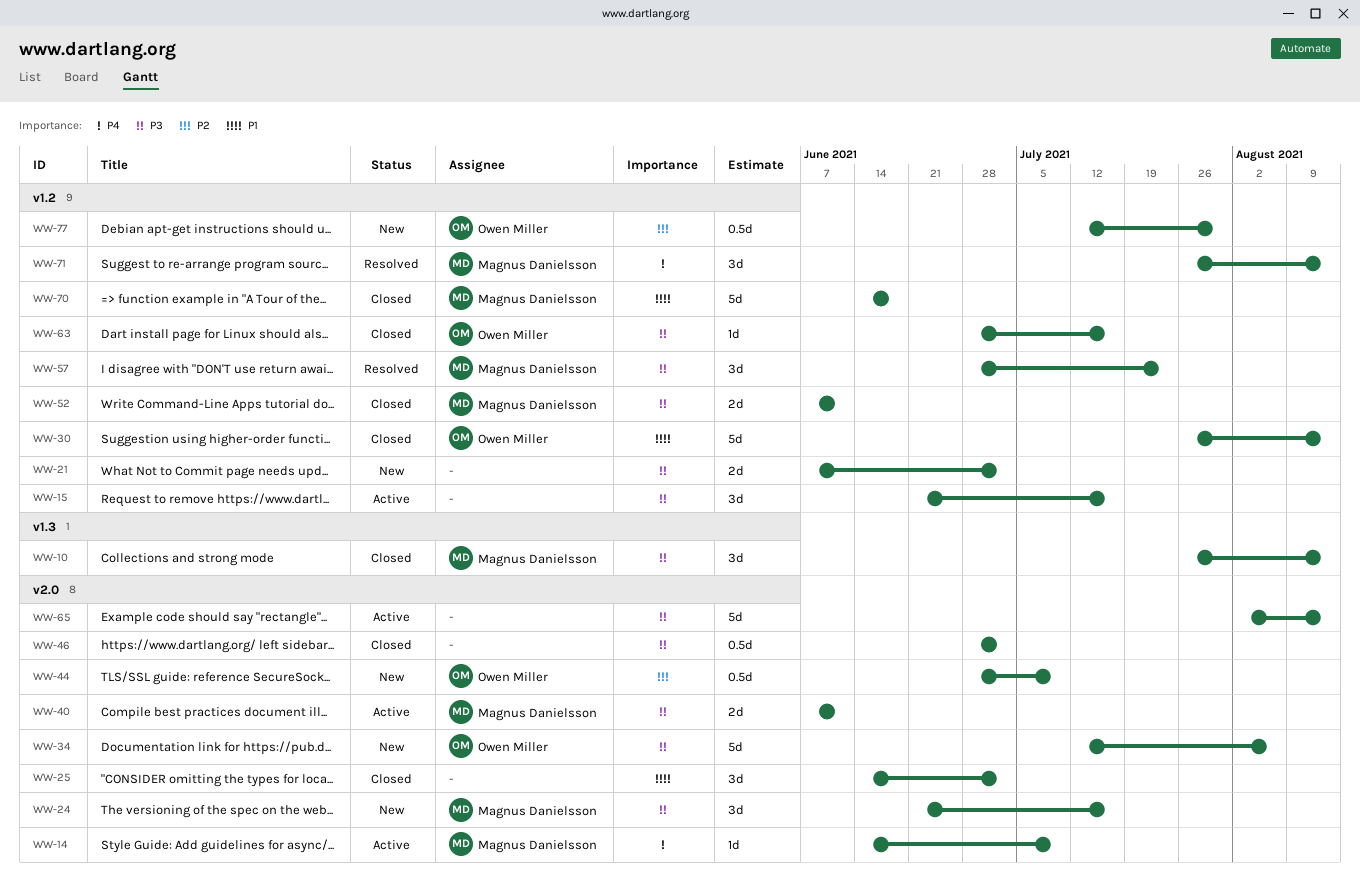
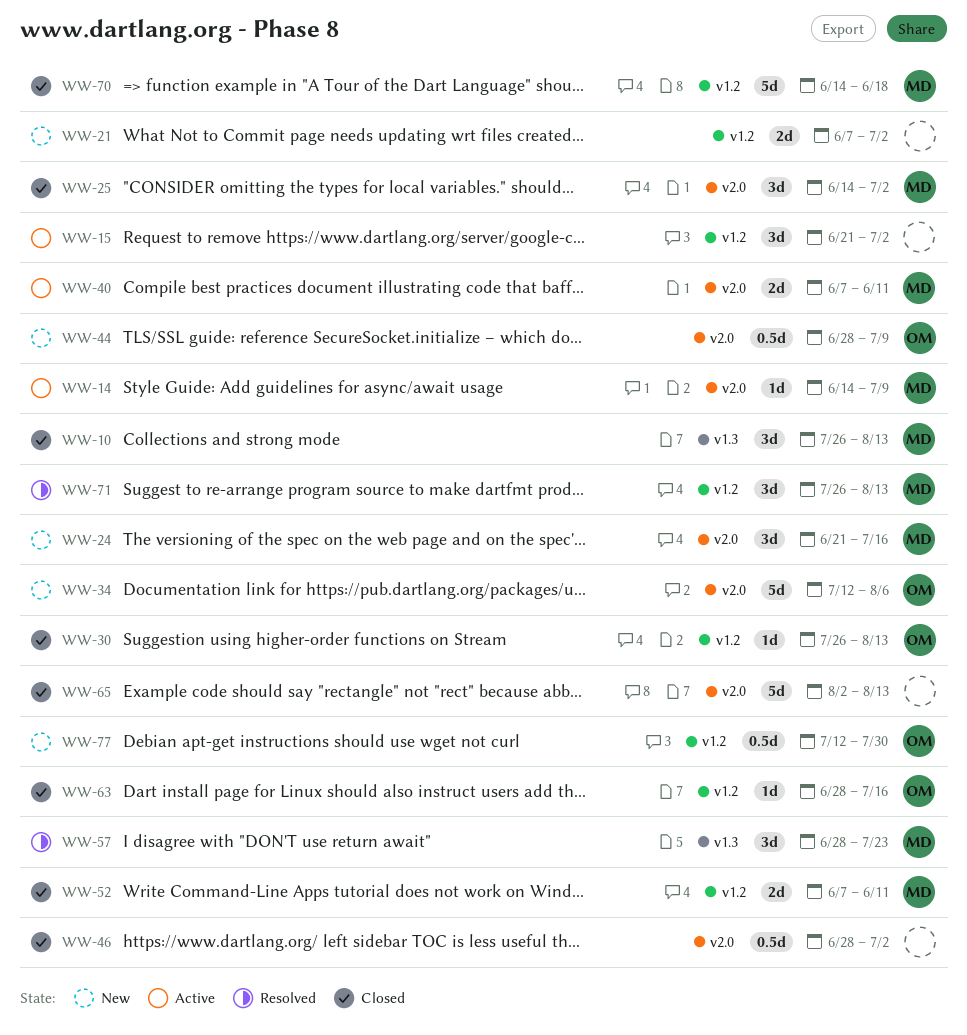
WW-15, due: Jul 16 -> Jul 2
WW-25, owner: none -> Magnus Danielsson
WW-30, estimate: 5d -> 1d
WW-57, label: v1.2 -> v1.3
WW-65, status: Active -> Closed

